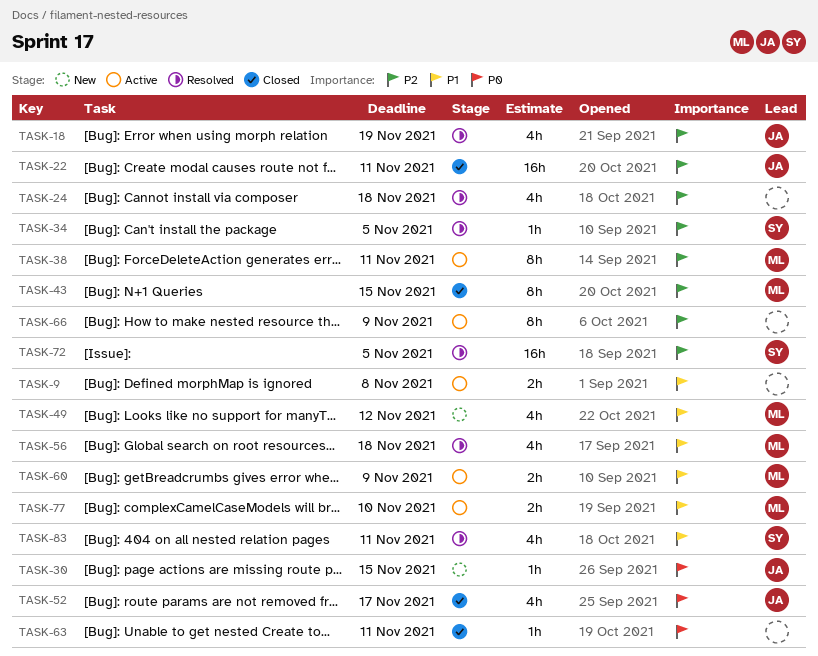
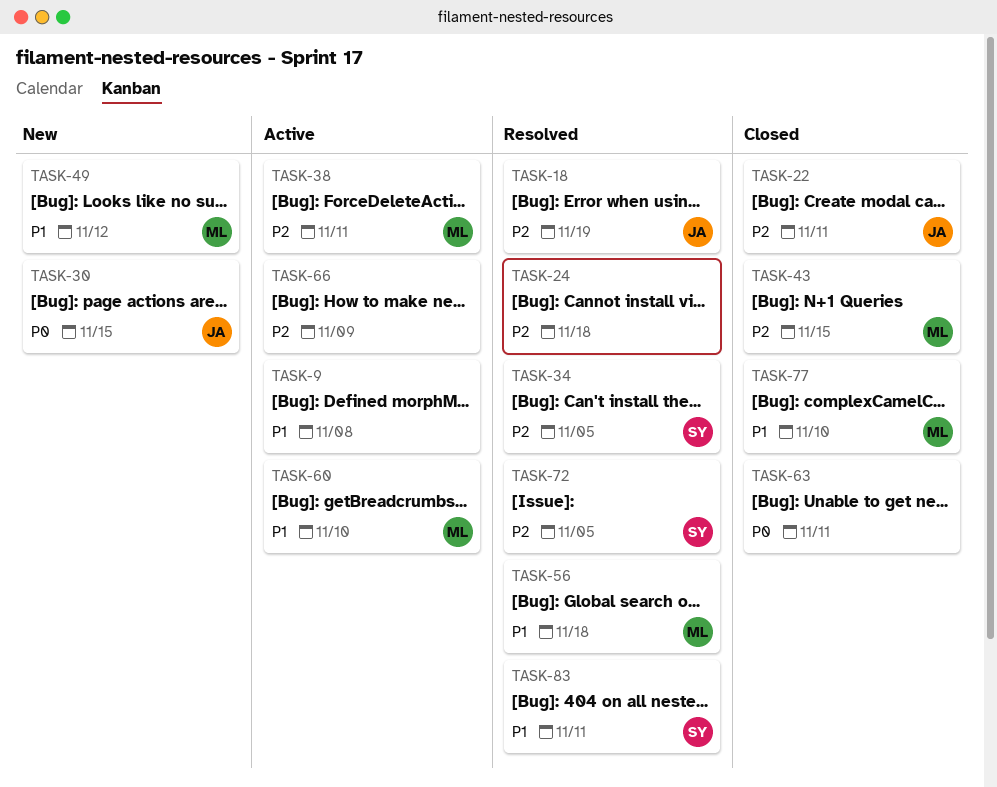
TASK-52: present -> none
TASK-60, due: Nov 9 -> Nov 10
TASK-77, status: Active -> Closed

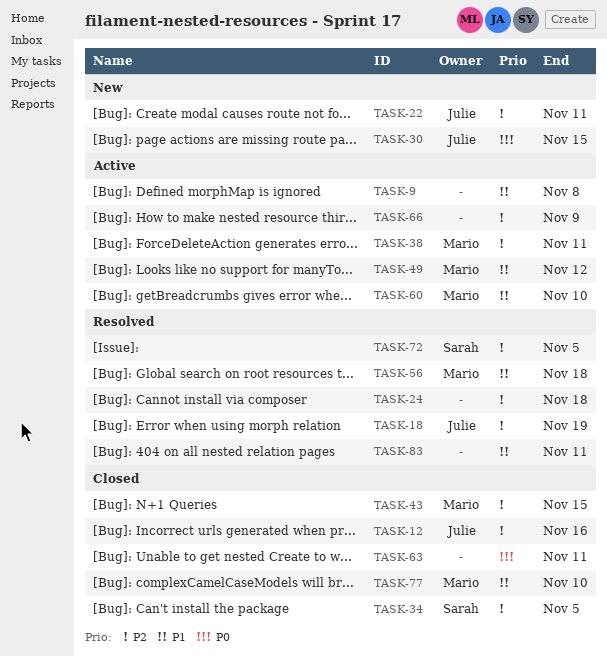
TASK-12: none -> present
TASK-22, status: Closed -> New
TASK-34, status: Resolved -> Closed
TASK-49, status: New -> Active
TASK-83, owner: Sarah -> none

